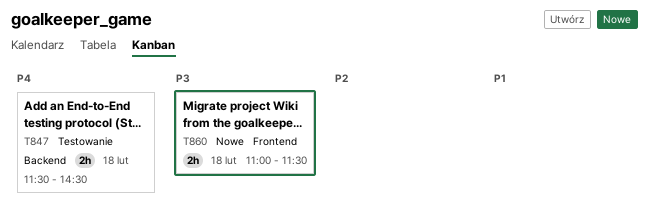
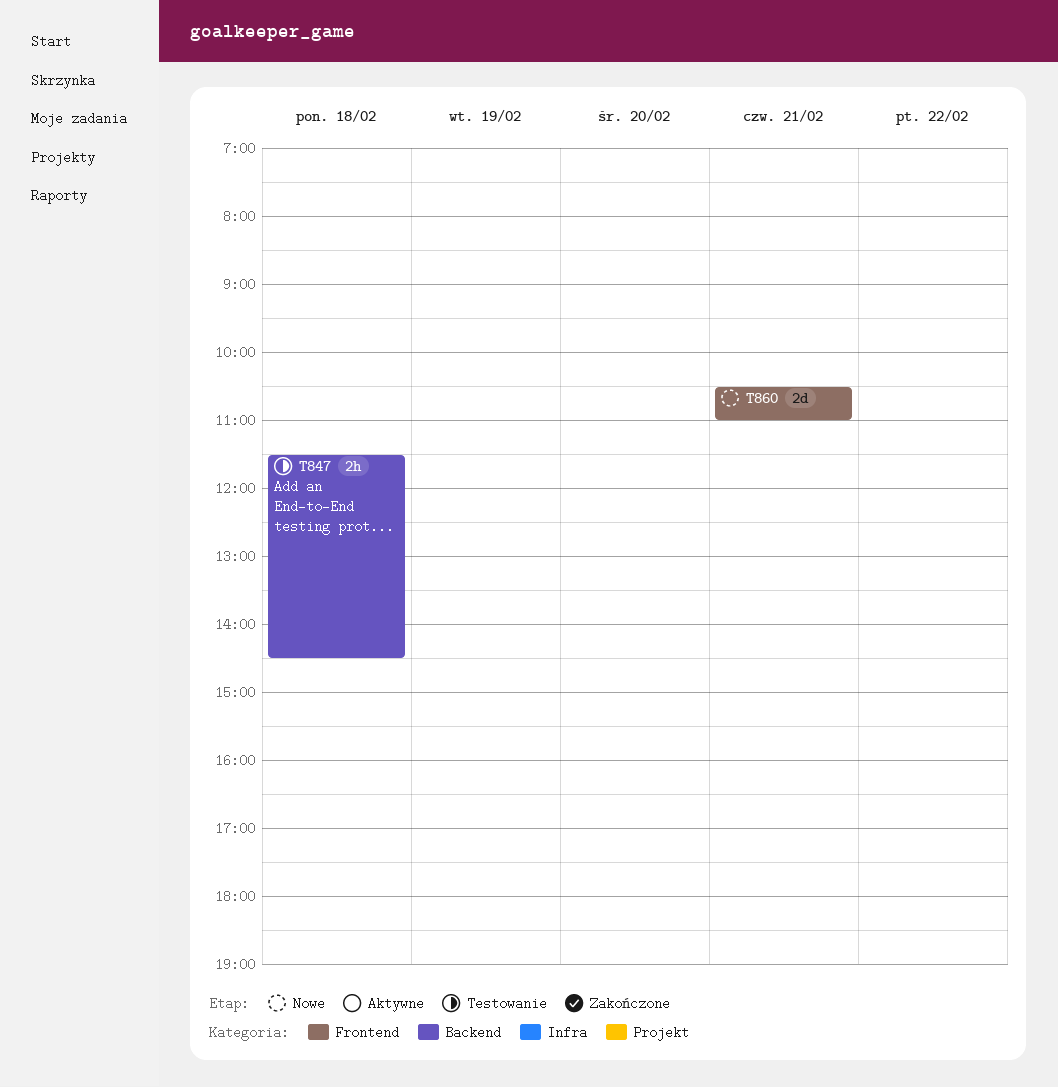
T860, estimate: 2h -> 2d
T860, day: Feb 18 -> Feb 21
T860, begins: 11:00 -> 10:30
T860, ends: 11:30 -> 11:00

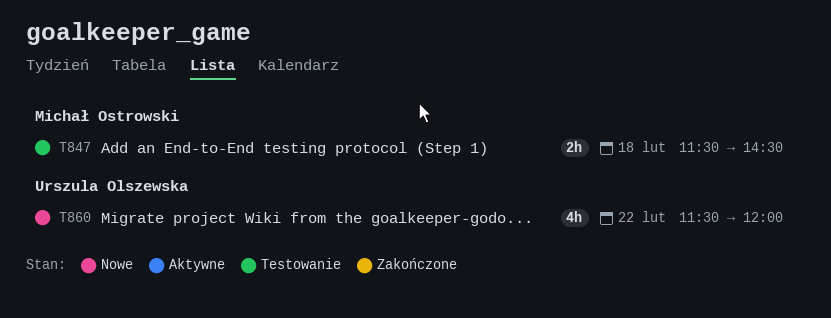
T860, estimate: 2d -> 4h
T860, day: Feb 21 -> Feb 22
T860, begins: 10:30 -> 11:30
T860, ends: 11:00 -> 12:00

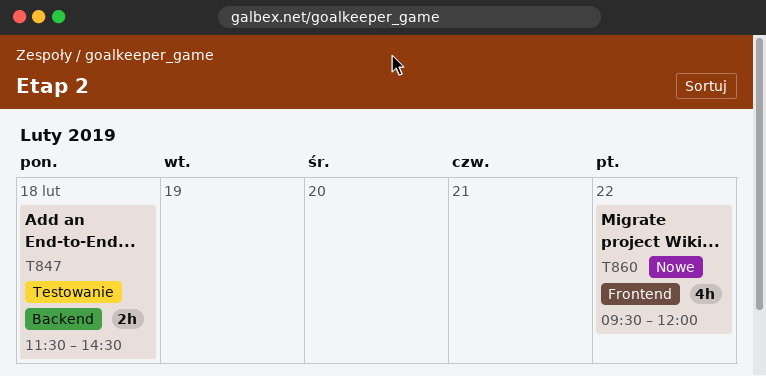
T860, begins: 11:30 -> 09:30

